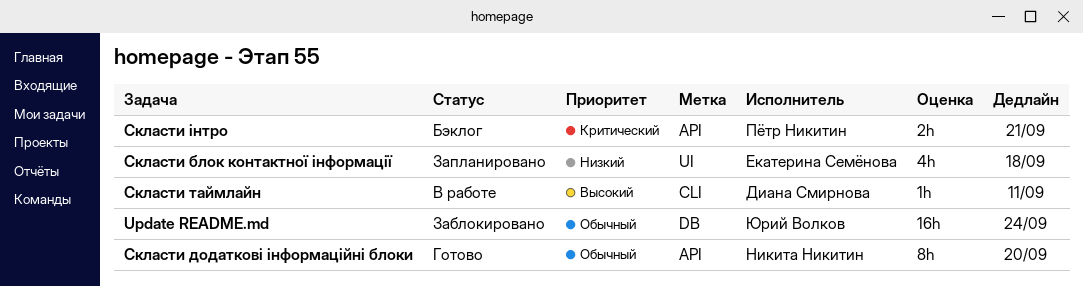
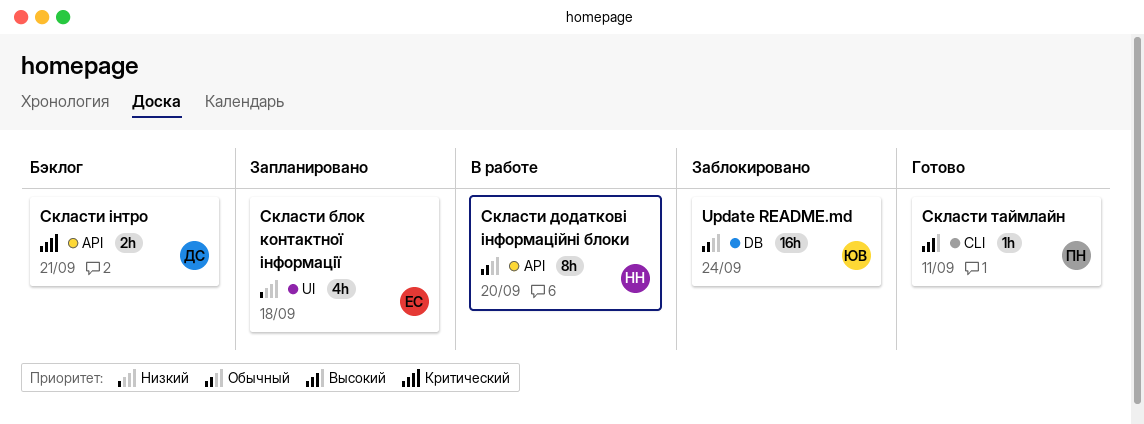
Скласти додаткові інформаційні блоки, status: Готово -> В работе
Скласти таймлайн, status: В работе -> Готово
Скласти таймлайн, owner: Диана Смирнова -> Пётр Никитин
Скласти інтро, owner: Пётр Никитин -> Диана Смирнова

